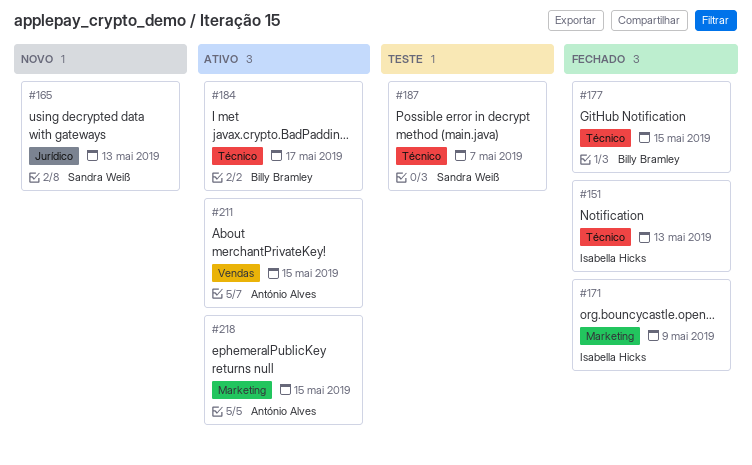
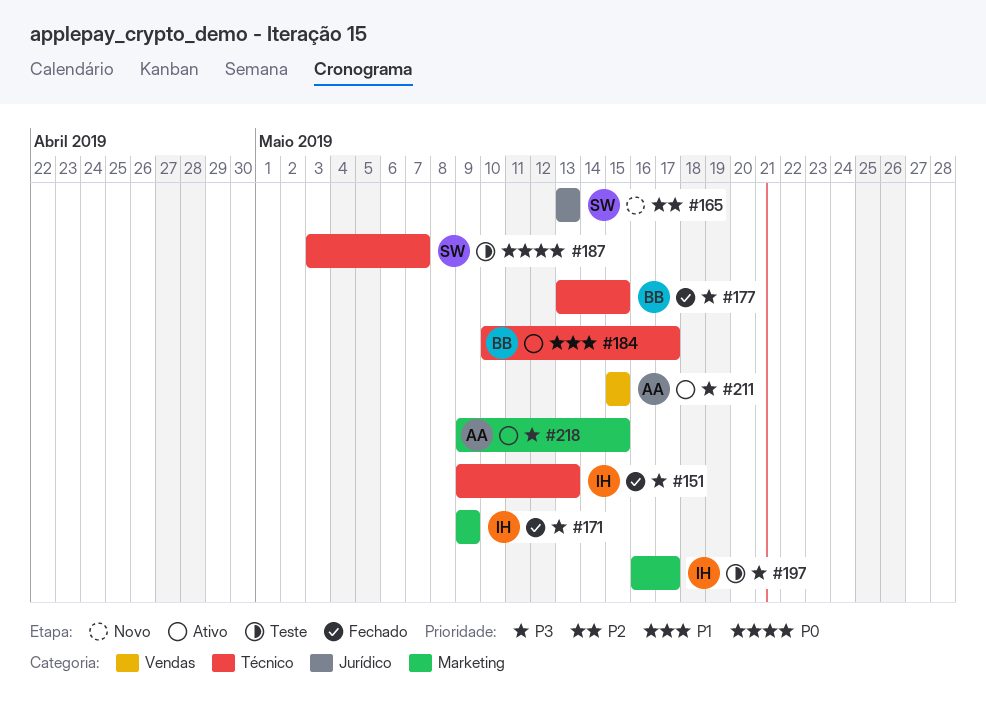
#197: none -> present

